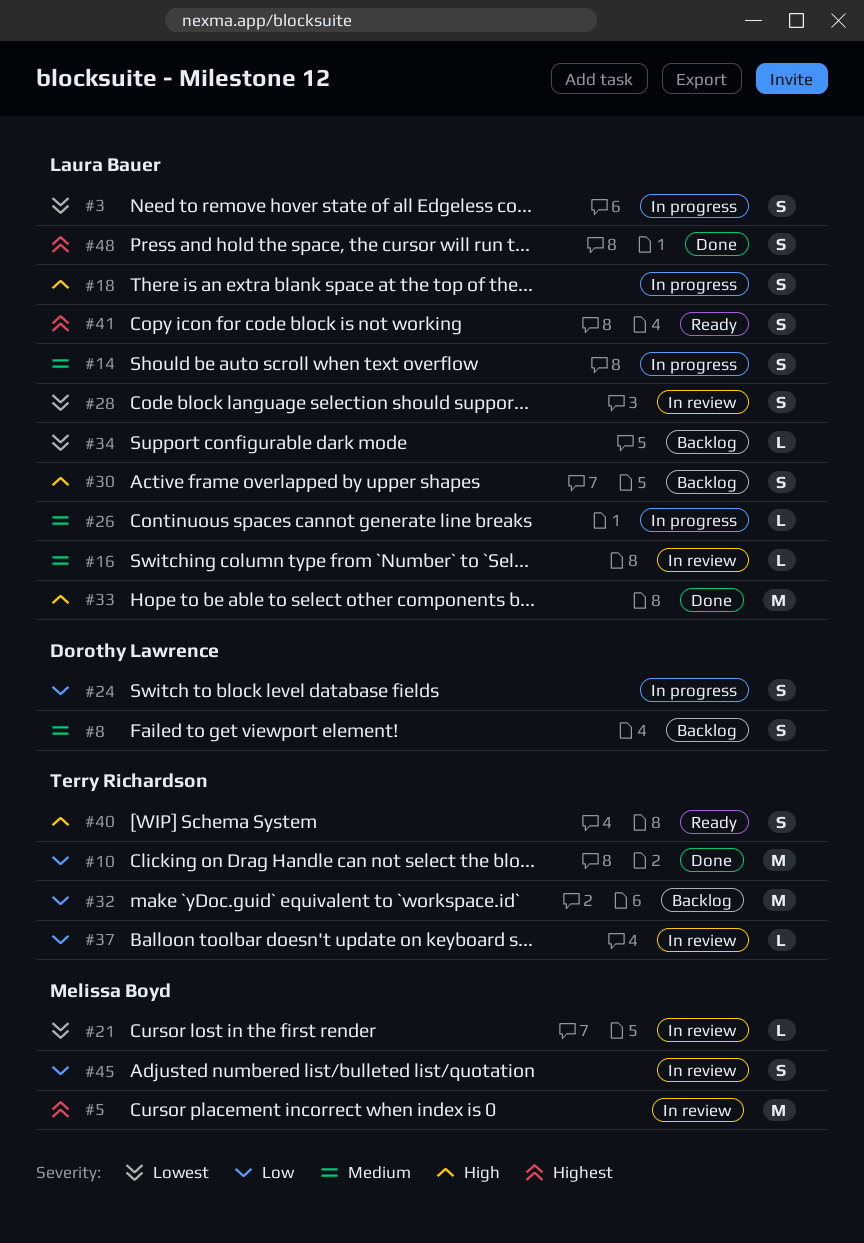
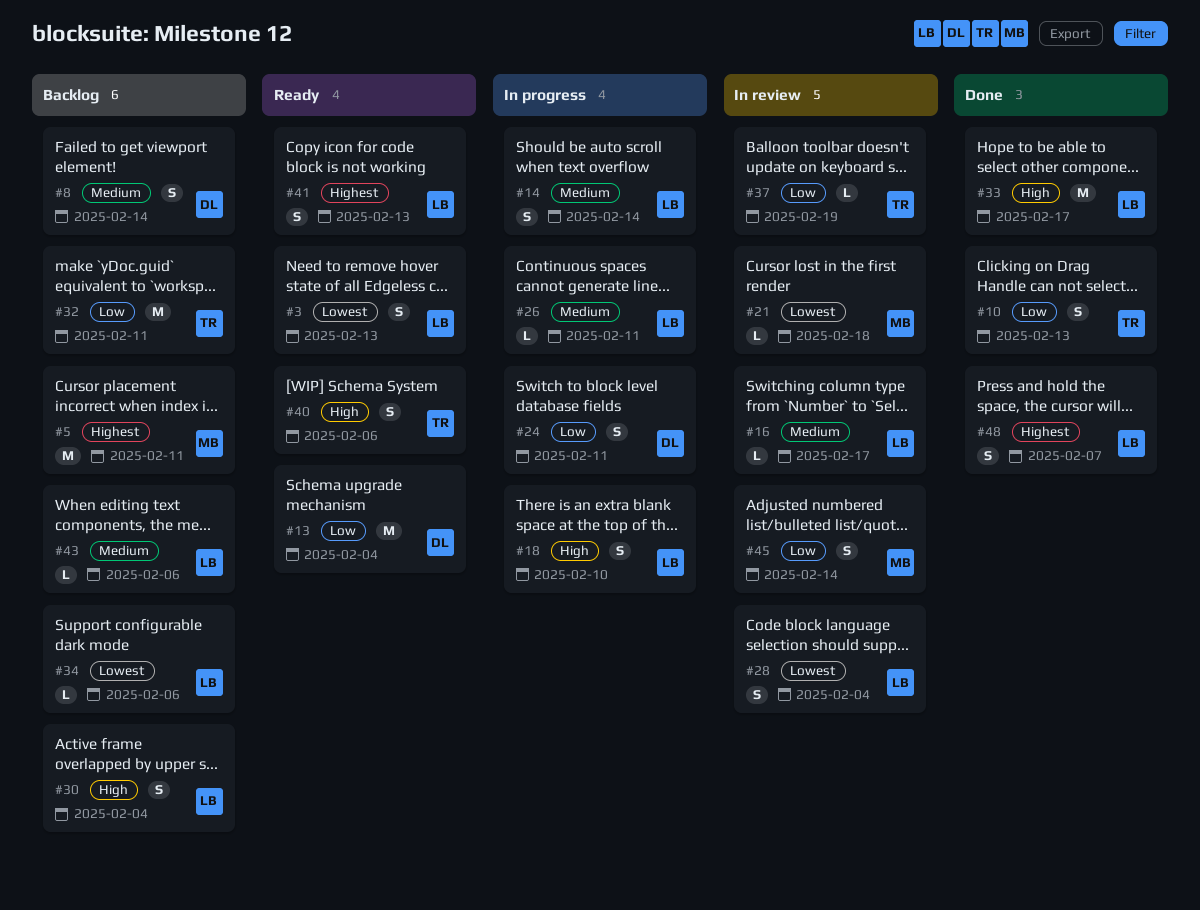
#3, status: In progress -> Ready
#5, status: In review -> Backlog
#10, estimate: M -> S
#13: none -> present
#43: none -> present

